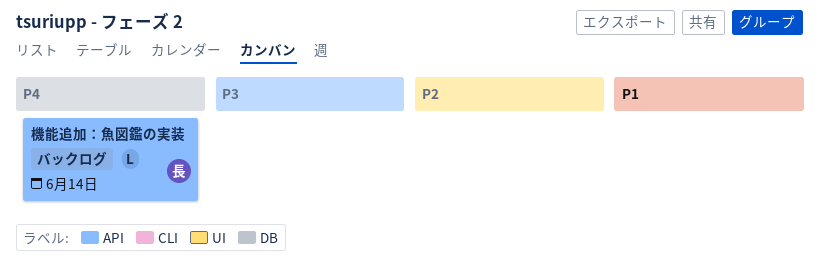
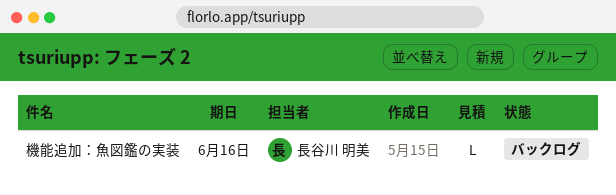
機能追加：魚図鑑の実装, due: Jun 14 -> Jun 16

